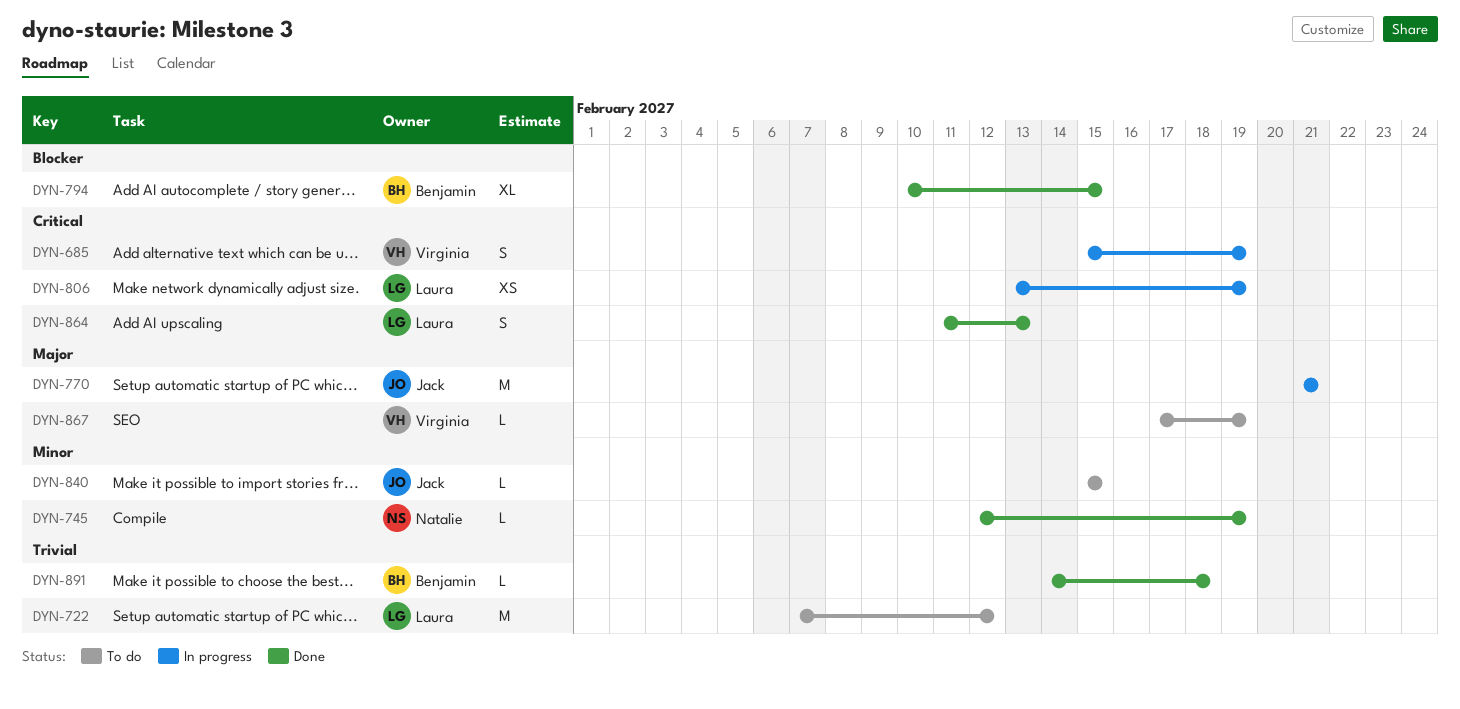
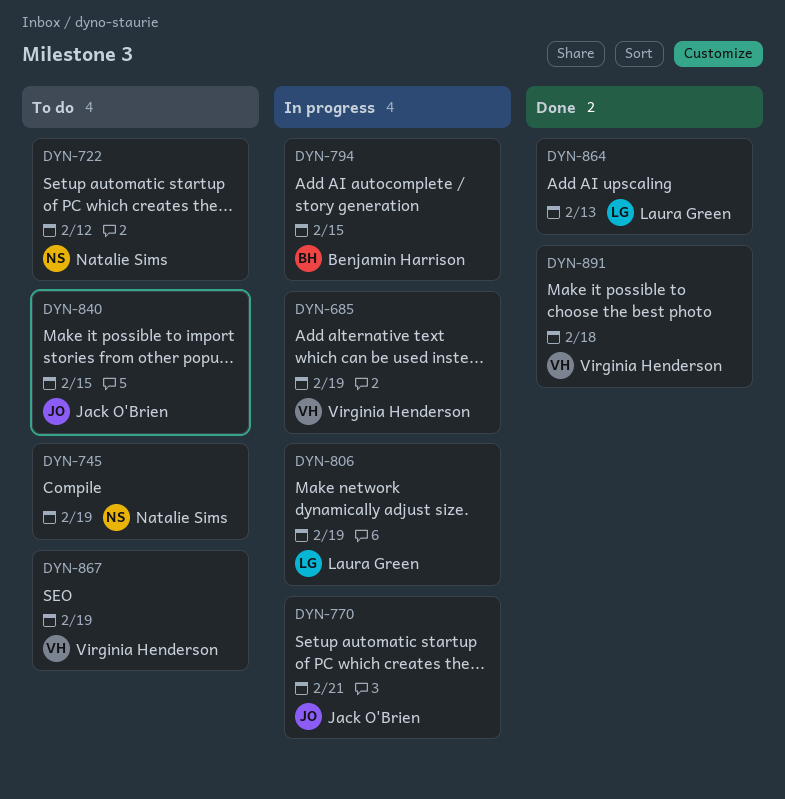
DYN-722, owner: Laura Green -> Natalie Sims
DYN-745, status: Done -> To do
DYN-794, status: Done -> In progress
DYN-891, owner: Benjamin Harrison -> Virginia Henderson

